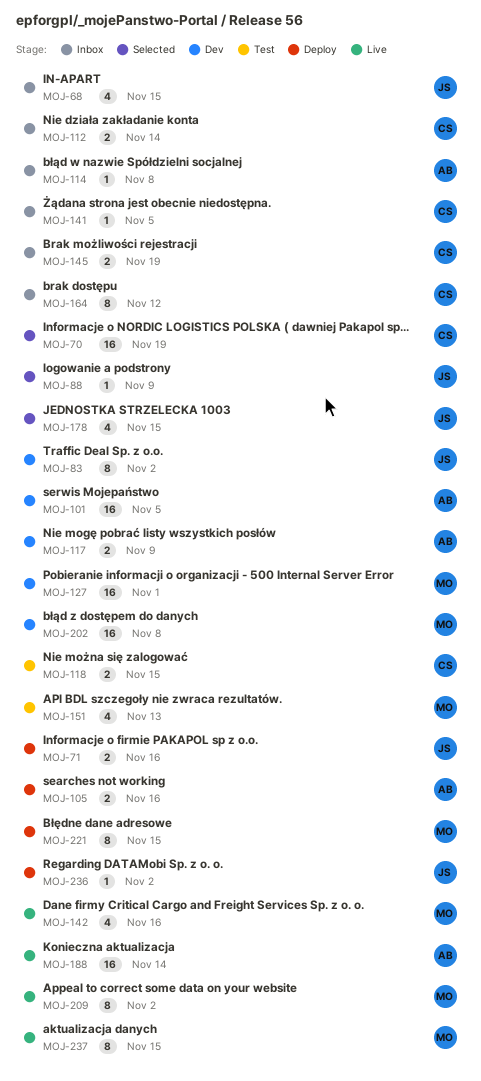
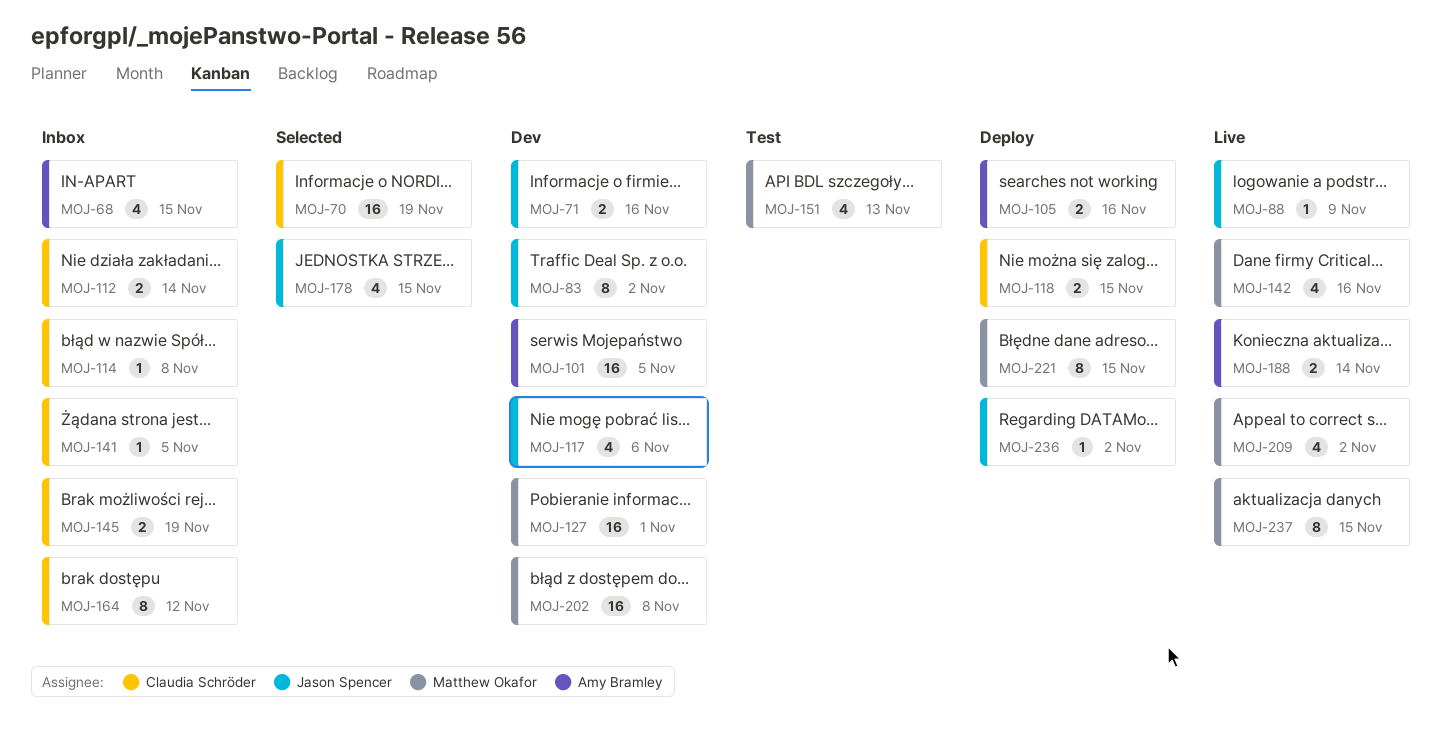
MOJ-68, owner: Jason Spencer -> Amy Bramley
MOJ-71, status: Deploy -> Dev
MOJ-88, status: Selected -> Live
MOJ-114, owner: Amy Bramley -> Claudia Schröder
MOJ-117, owner: Amy Bramley -> Jason Spencer
MOJ-117, estimate: 2 -> 4
MOJ-117, due: Nov 9 -> Nov 6
MOJ-118, status: Test -> Deploy
MOJ-188, estimate: 16 -> 2
MOJ-209, estimate: 8 -> 4

